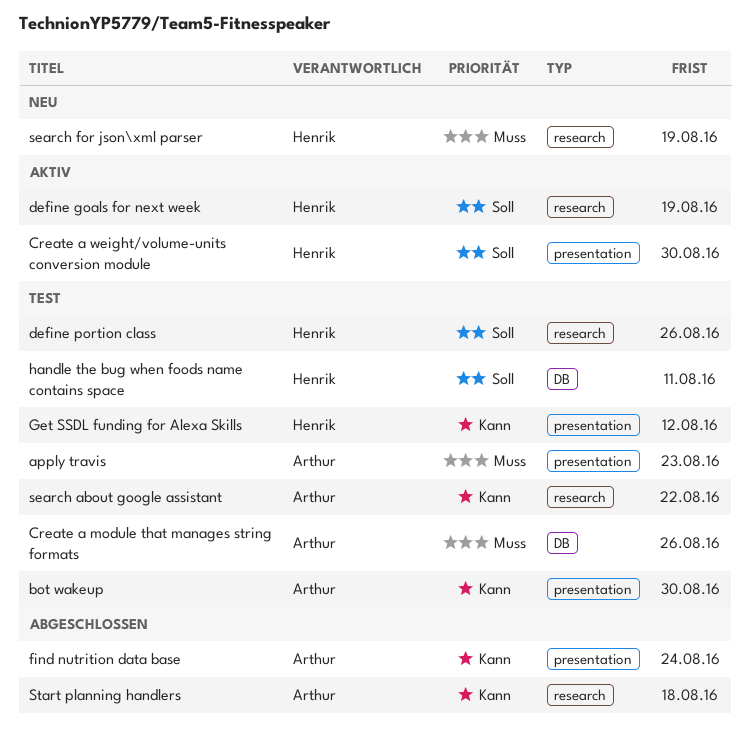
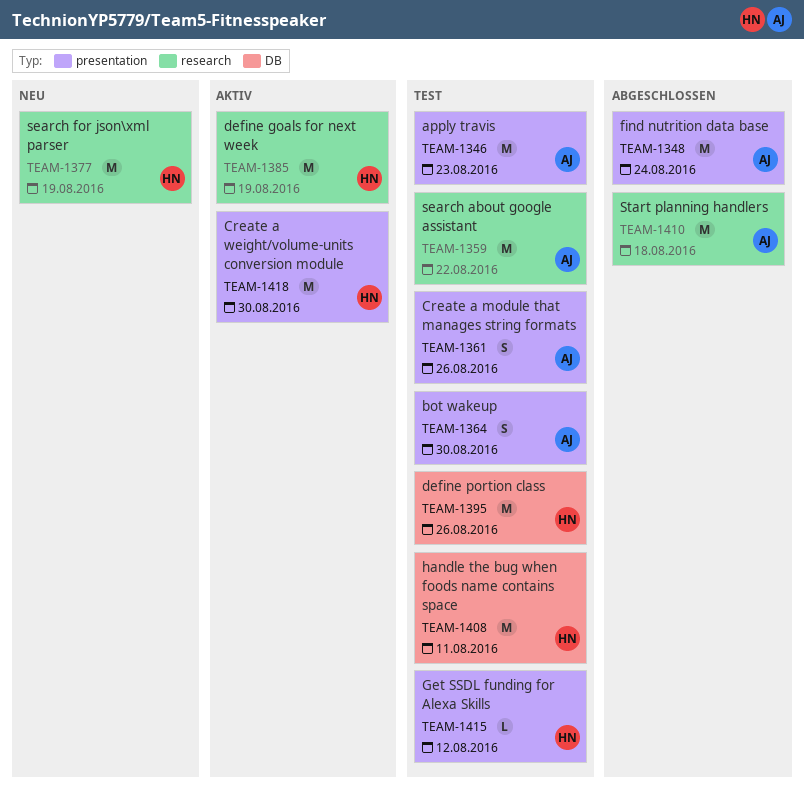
Create a module that manages string formats, label: DB -> presentation
define portion class, label: research -> DB

